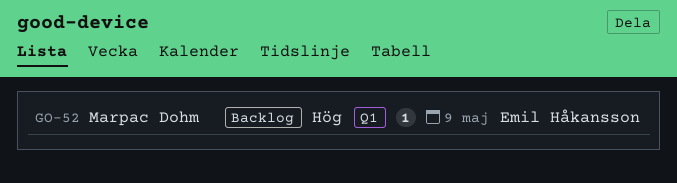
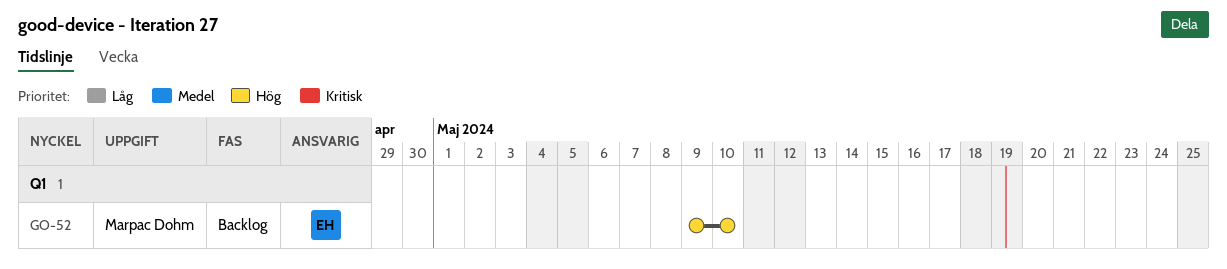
GO-52, due: May 9 -> May 10

